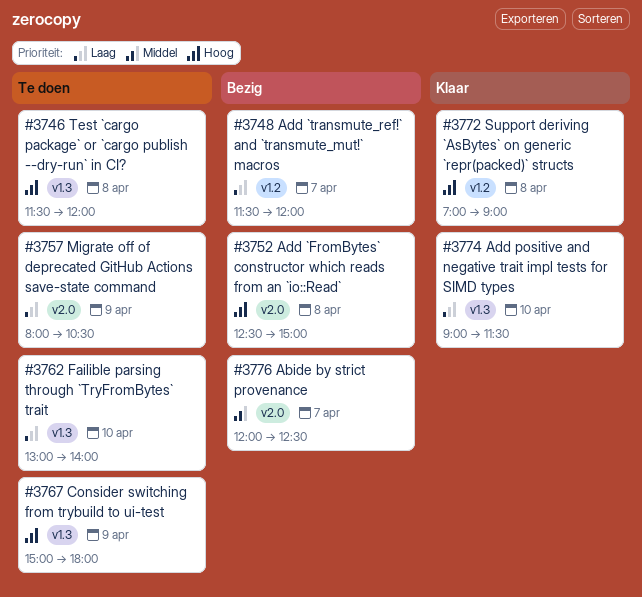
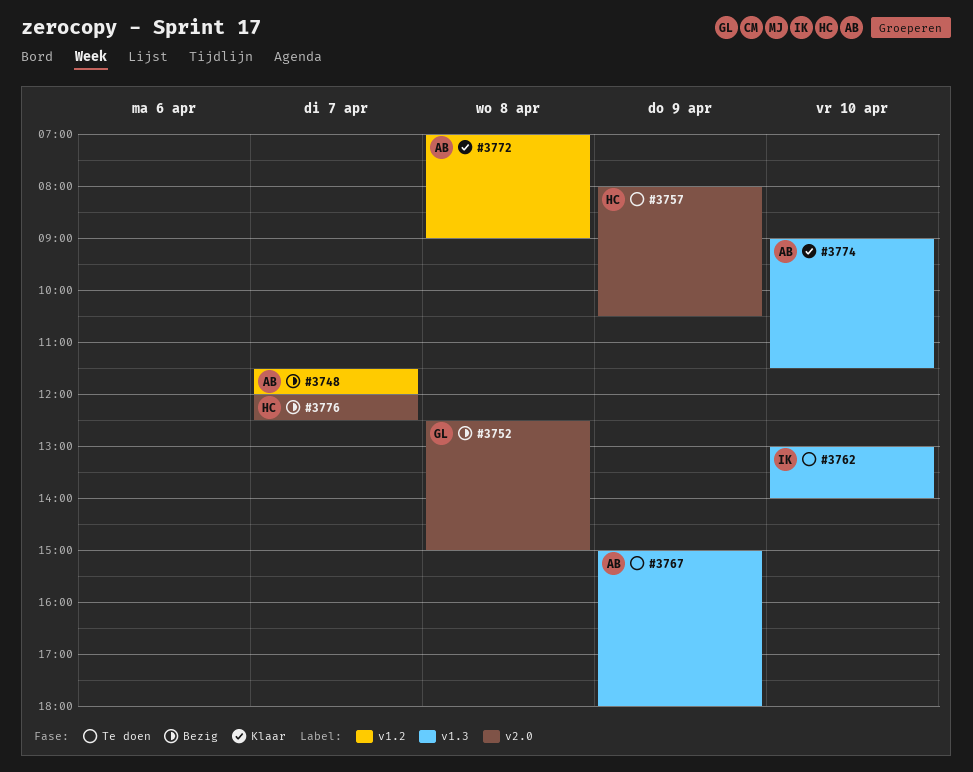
#3746: present -> none

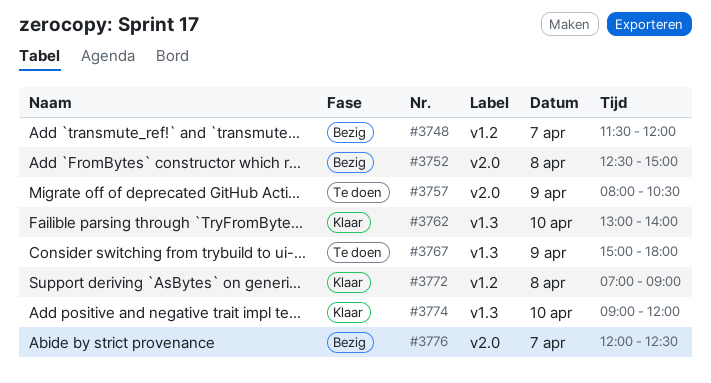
#3762, status: Te doen -> Klaar
#3774, ends: 11:30 -> 12:00

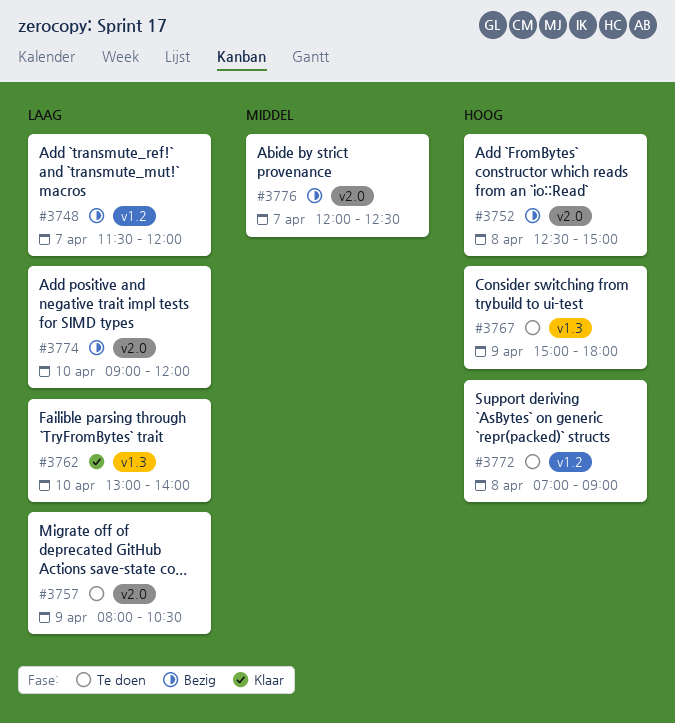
#3772, status: Klaar -> Te doen
#3774, status: Klaar -> Bezig
#3774, label: v1.3 -> v2.0

